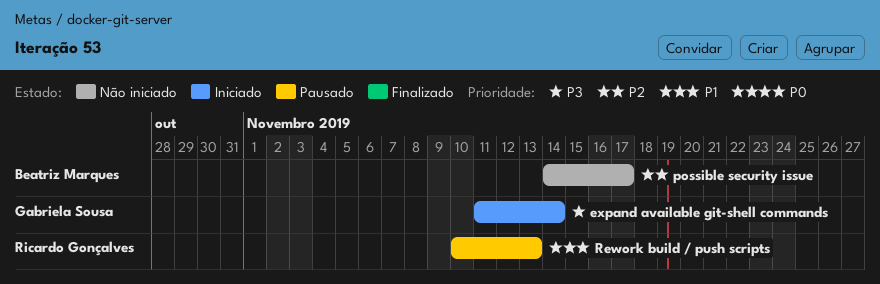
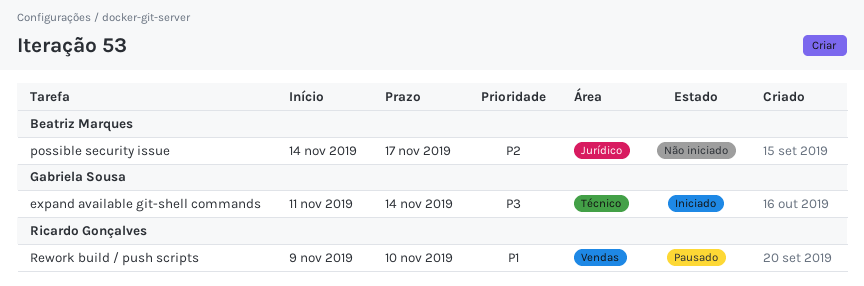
Rework build / push scripts, start: Nov 10 -> Nov 9
Rework build / push scripts, due: Nov 13 -> Nov 10

